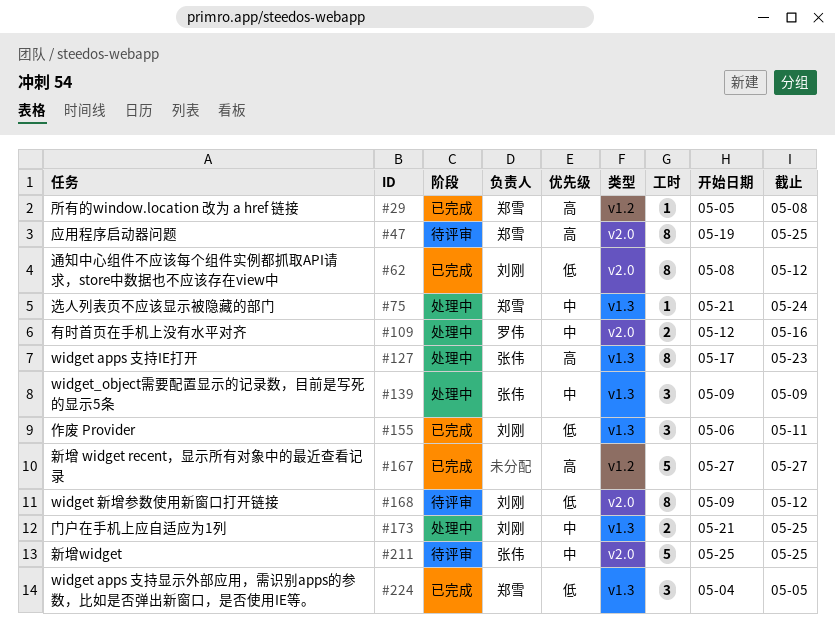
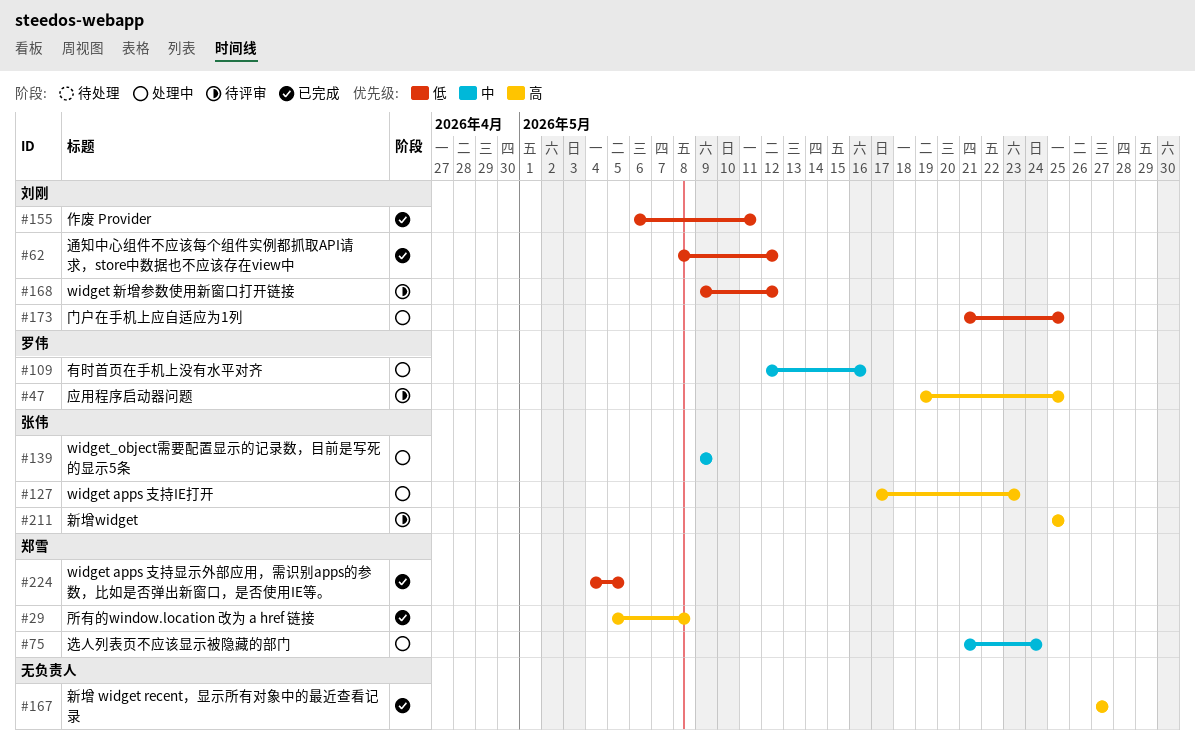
#47, owner: 郑雪 -> 罗伟
#173, priority: 中 -> 低
#211, priority: 中 -> 高

